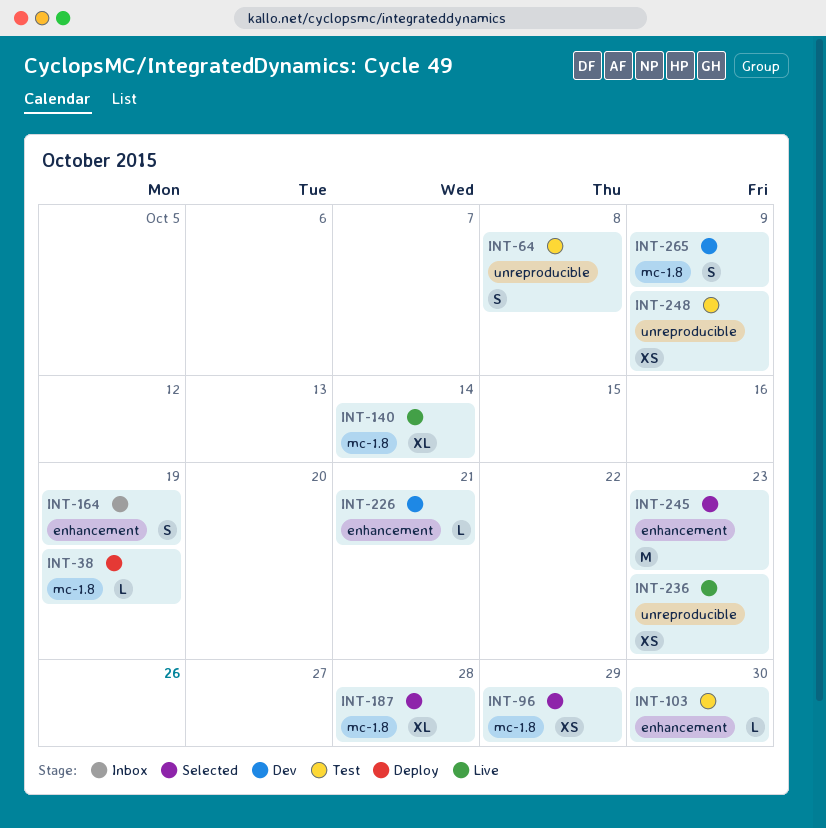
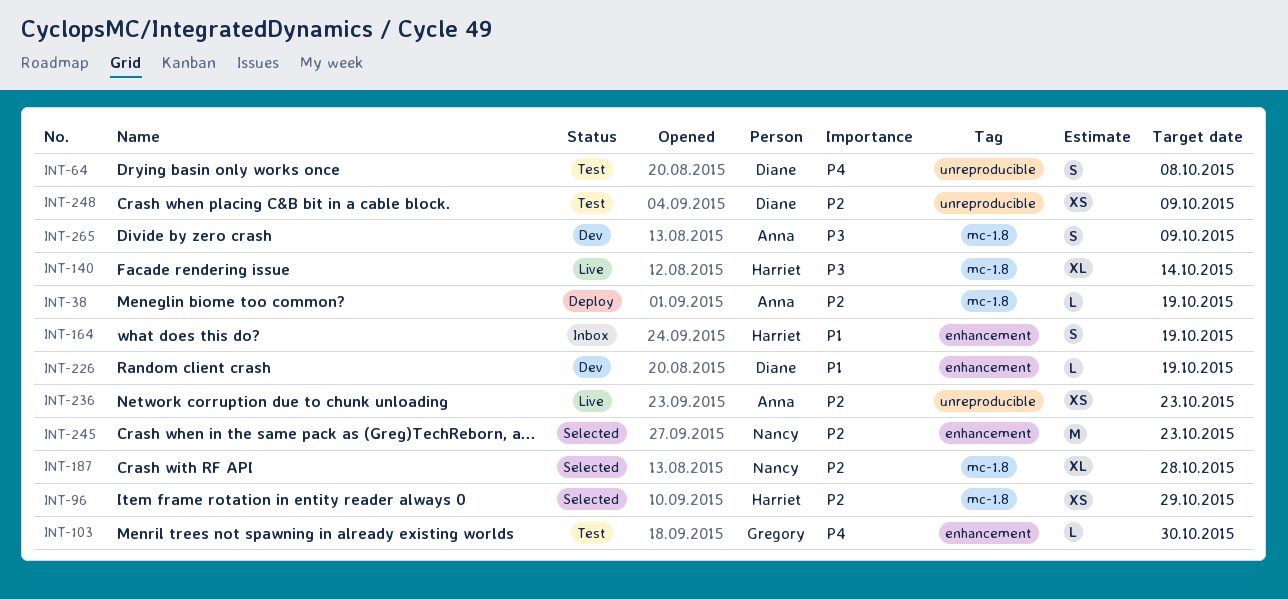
INT-226, due: Oct 21 -> Oct 19

